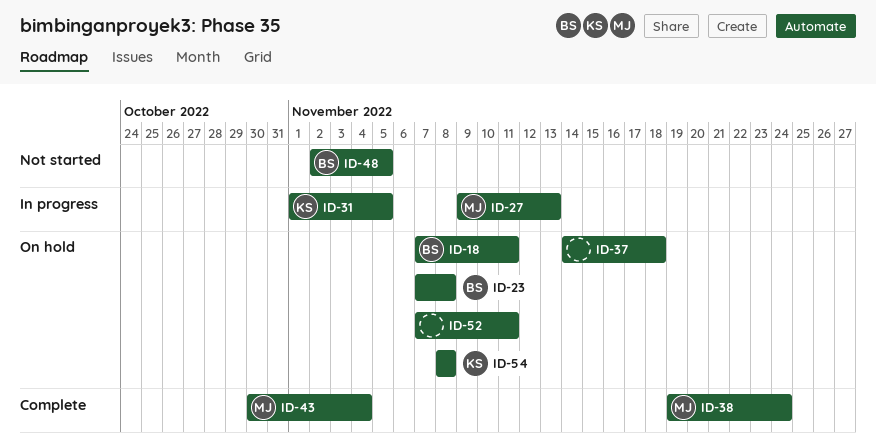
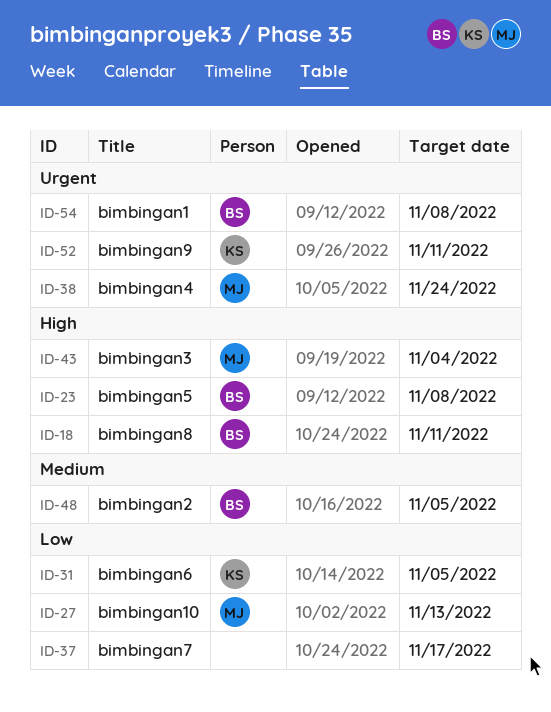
ID-37, due: Nov 18 -> Nov 17
ID-52, owner: none -> KS
ID-54, owner: KS -> BS

